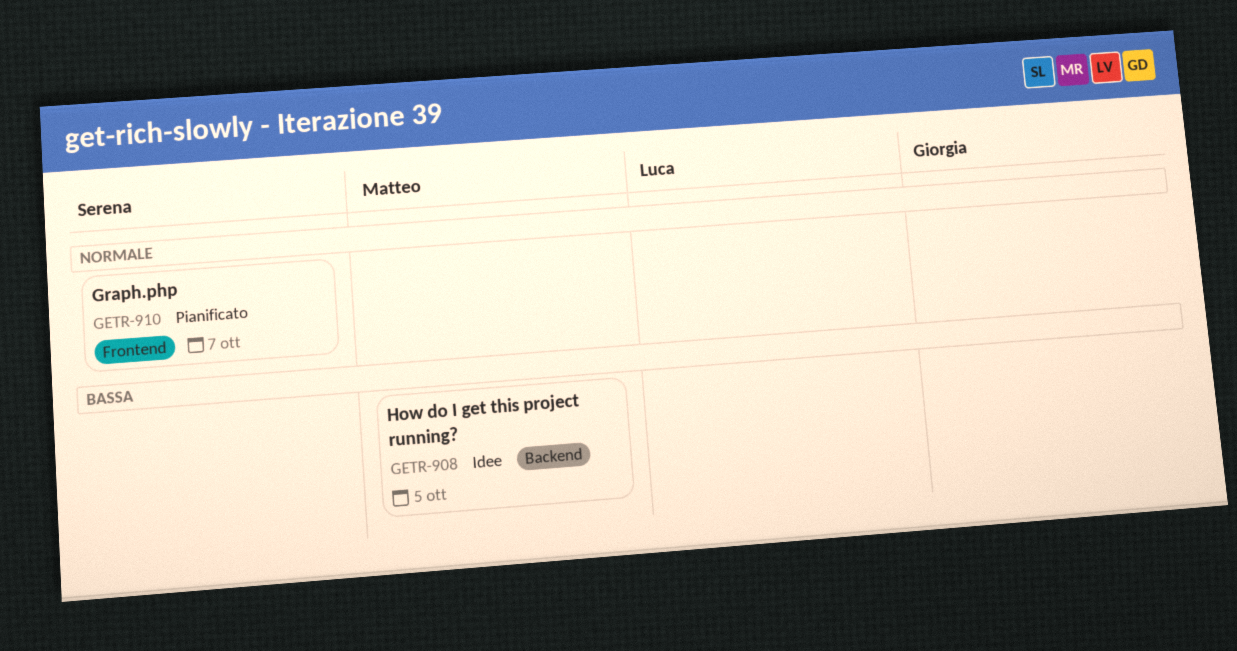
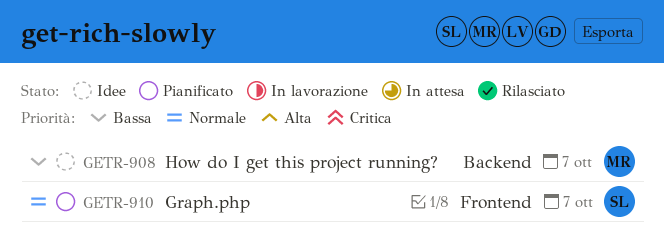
GETR-908, due: Oct 5 -> Oct 7

